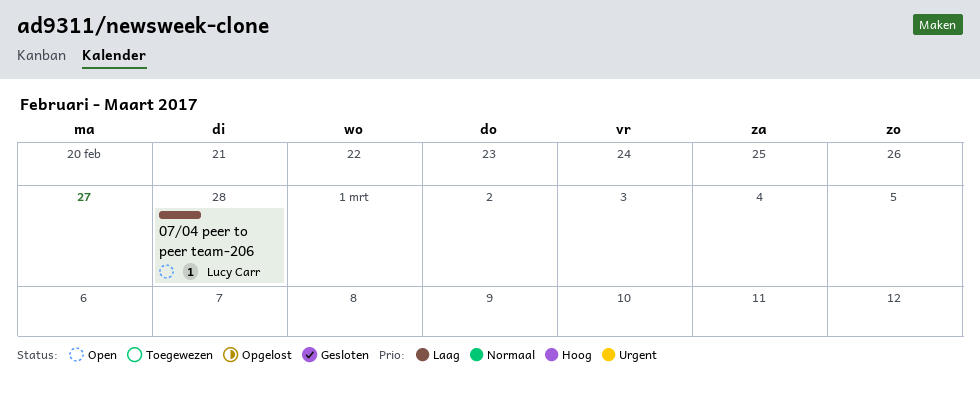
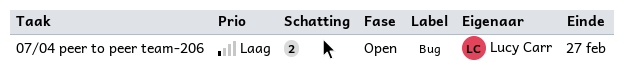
07/04 peer to peer team-206, estimate: 1 -> 2
07/04 peer to peer team-206, due: Feb 28 -> Feb 27

